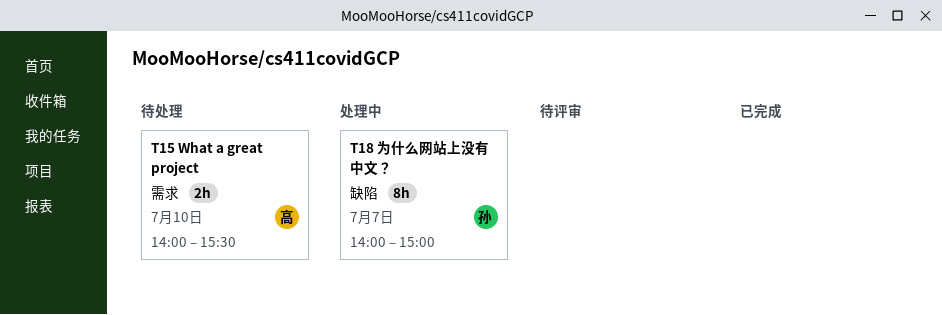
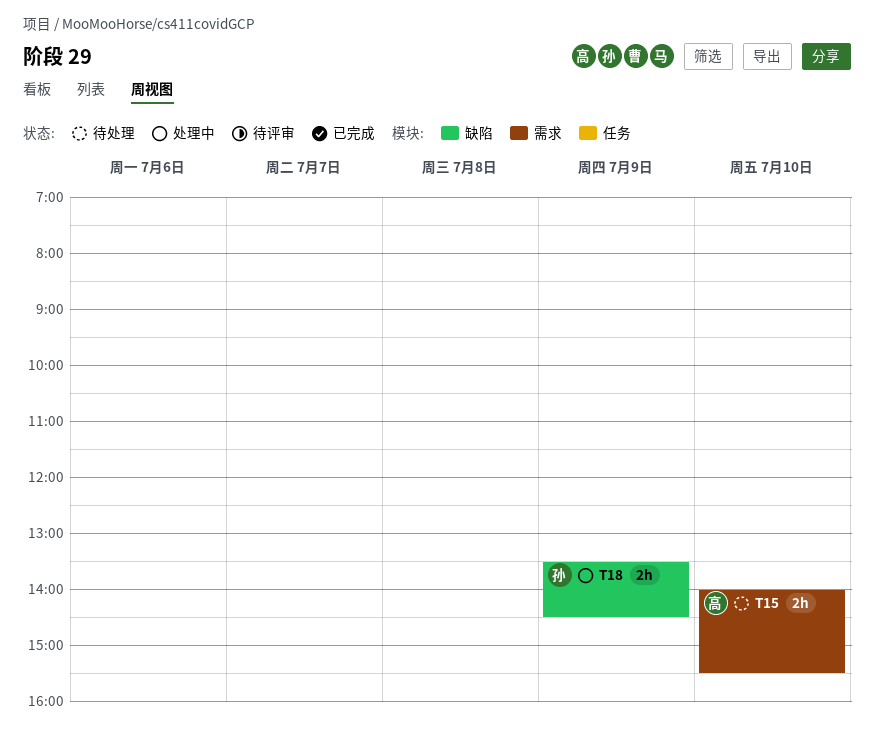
T18, estimate: 8h -> 2h
T18, day: Jul 7 -> Jul 9
T18, begins: 14:00 -> 13:30
T18, ends: 15:00 -> 14:30

